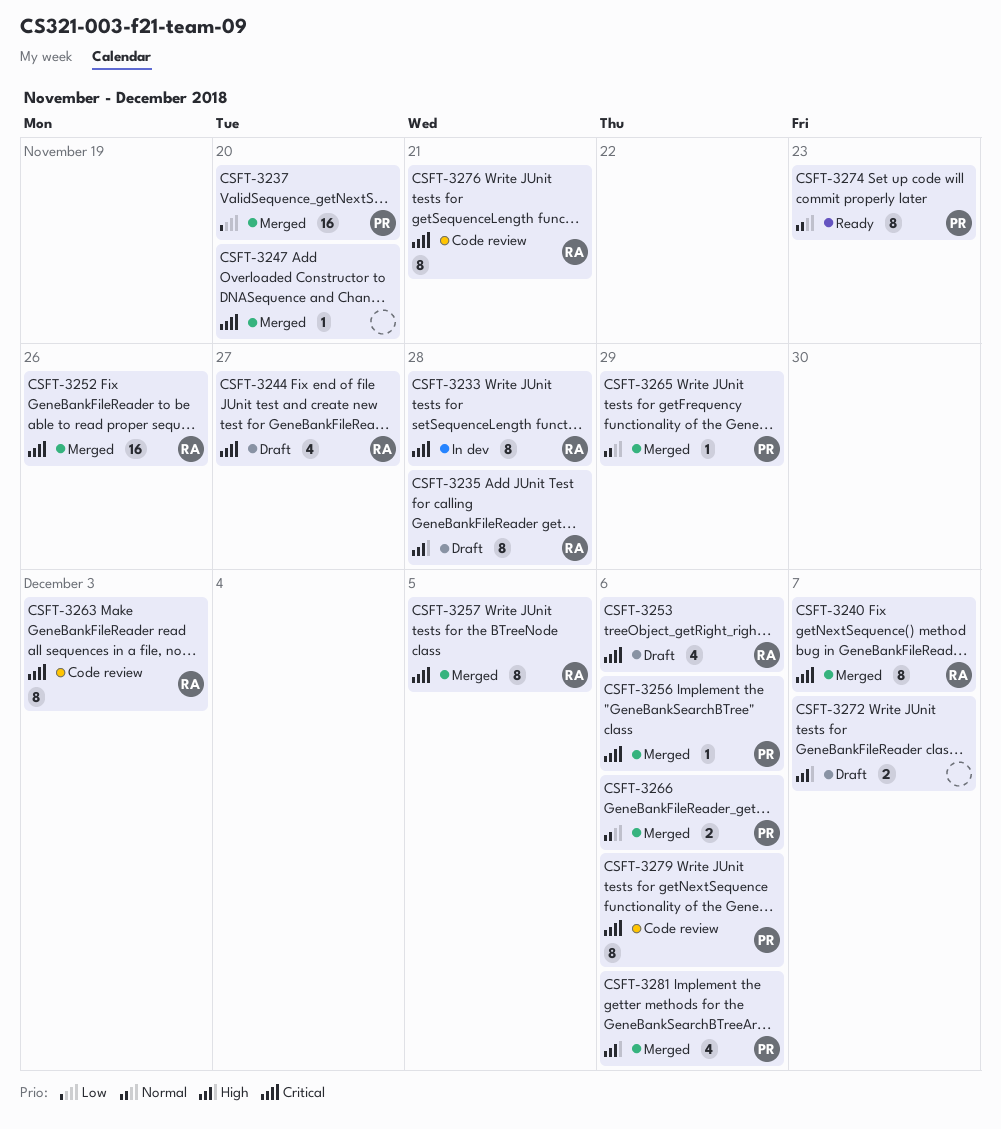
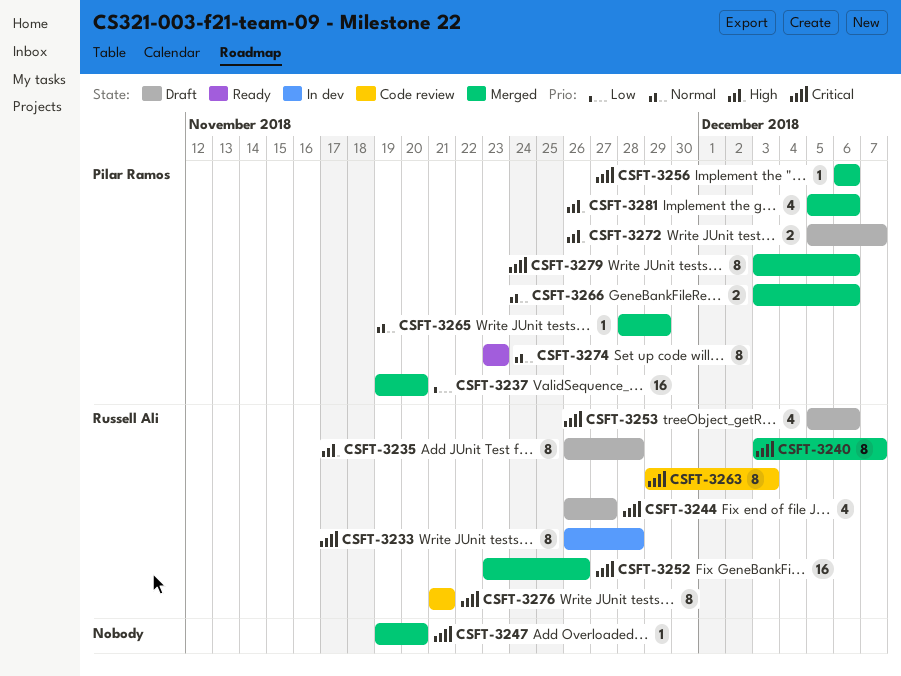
CSFT-3257: present -> none
CSFT-3272, owner: none -> Pilar Ramos
CSFT-3279, status: Code review -> Merged

